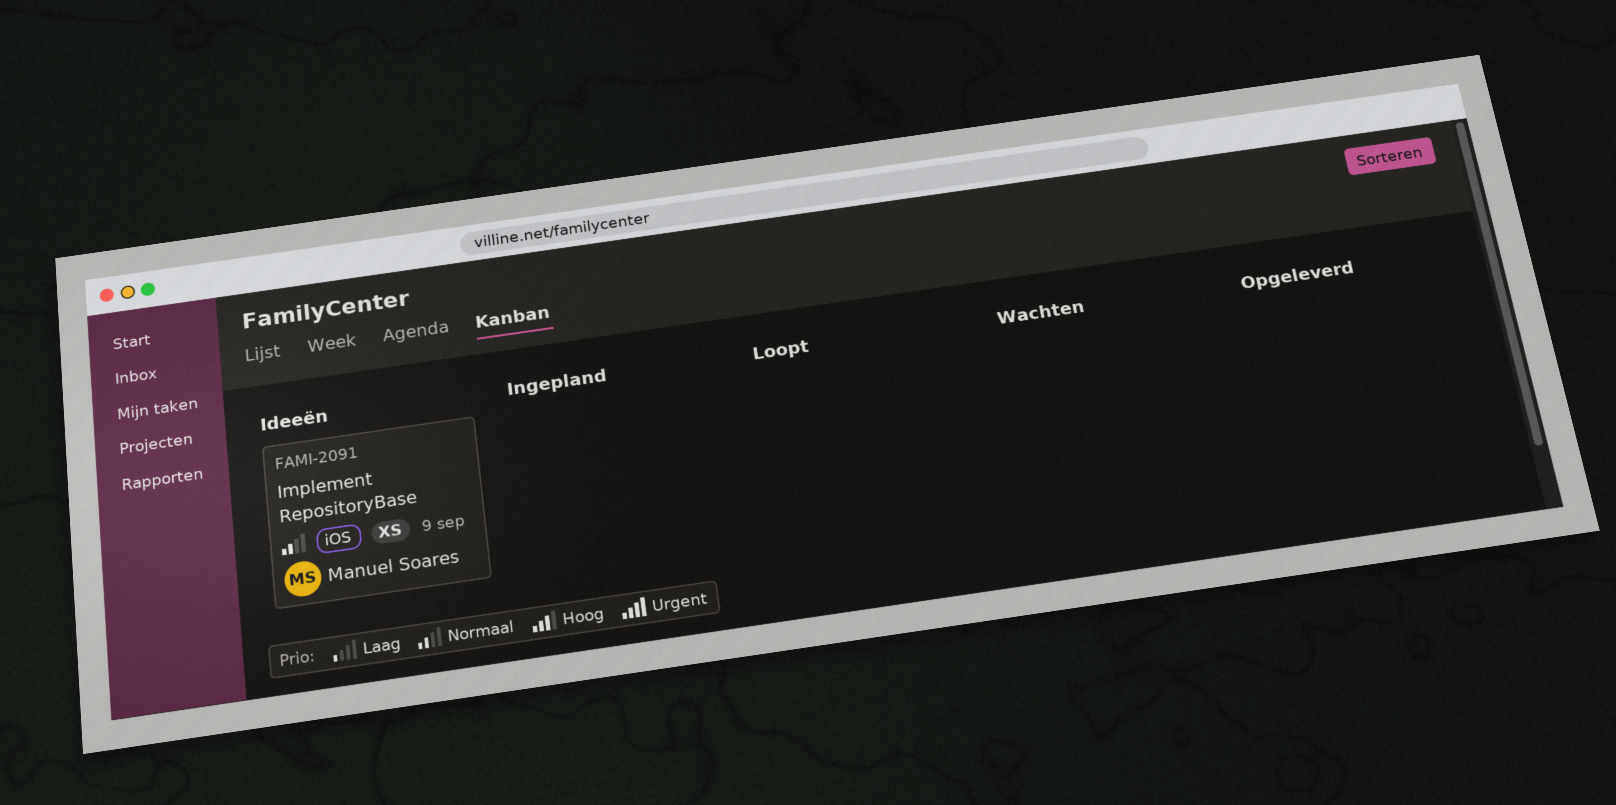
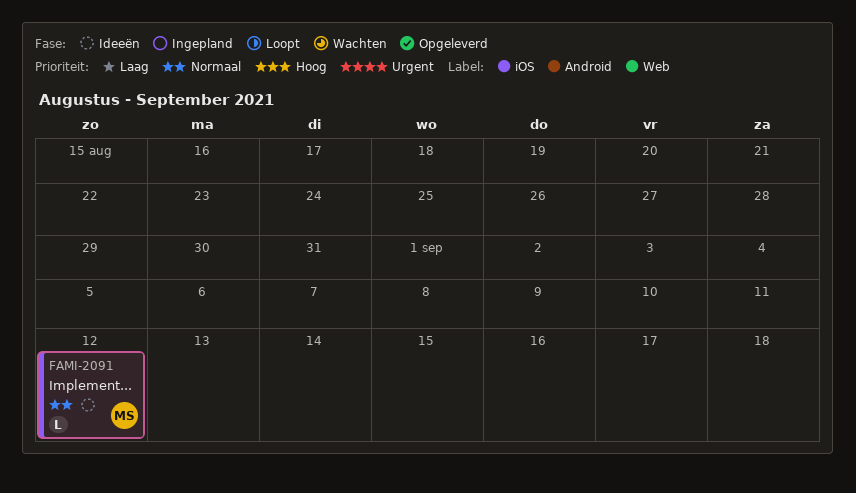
FAMI-2091, estimate: XS -> L
FAMI-2091, due: Sep 9 -> Sep 12

